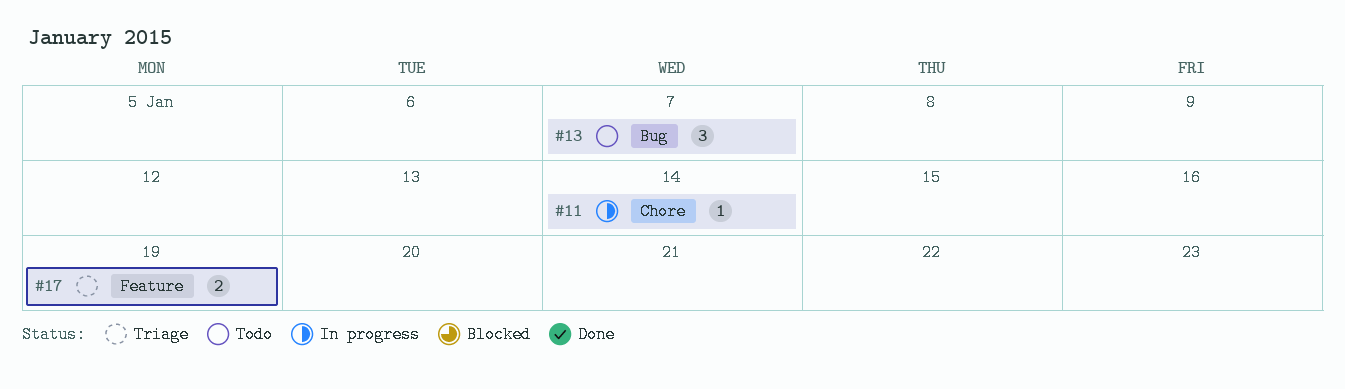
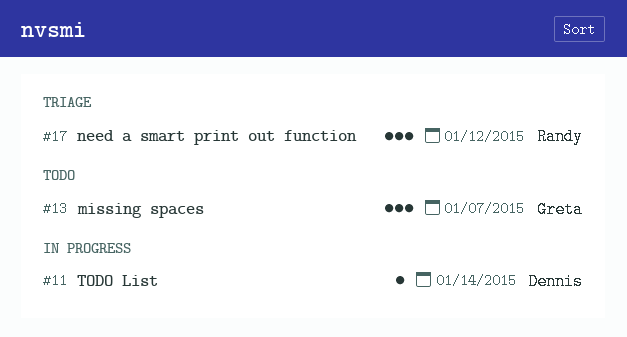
#17, estimate: 2 -> 3
#17, due: Jan 19 -> Jan 12

